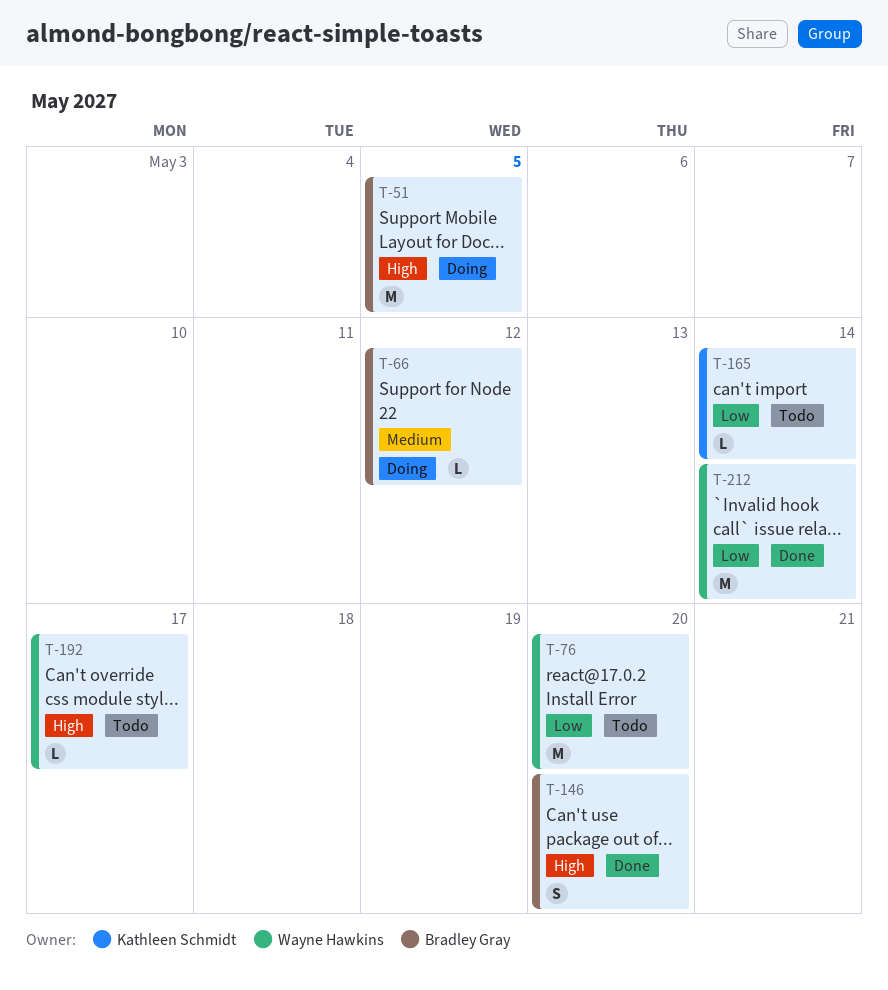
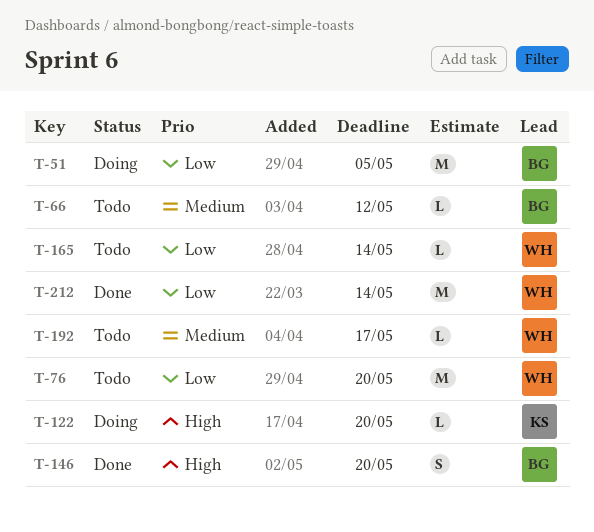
T-51, priority: High -> Low
T-66, status: Doing -> Todo
T-122: none -> present
T-165, owner: Kathleen Schmidt -> Wayne Hawkins
T-192, priority: High -> Medium

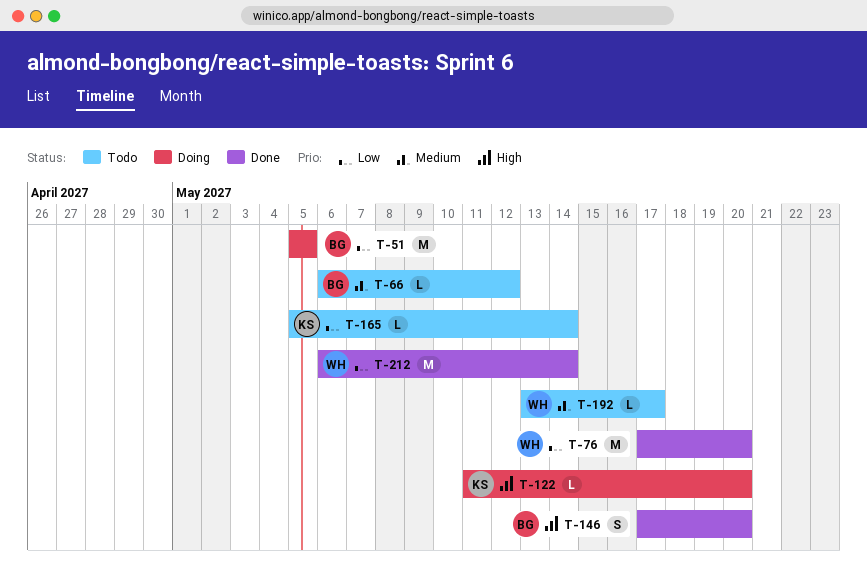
T-76, status: Todo -> Done
T-165, owner: WH -> KS

